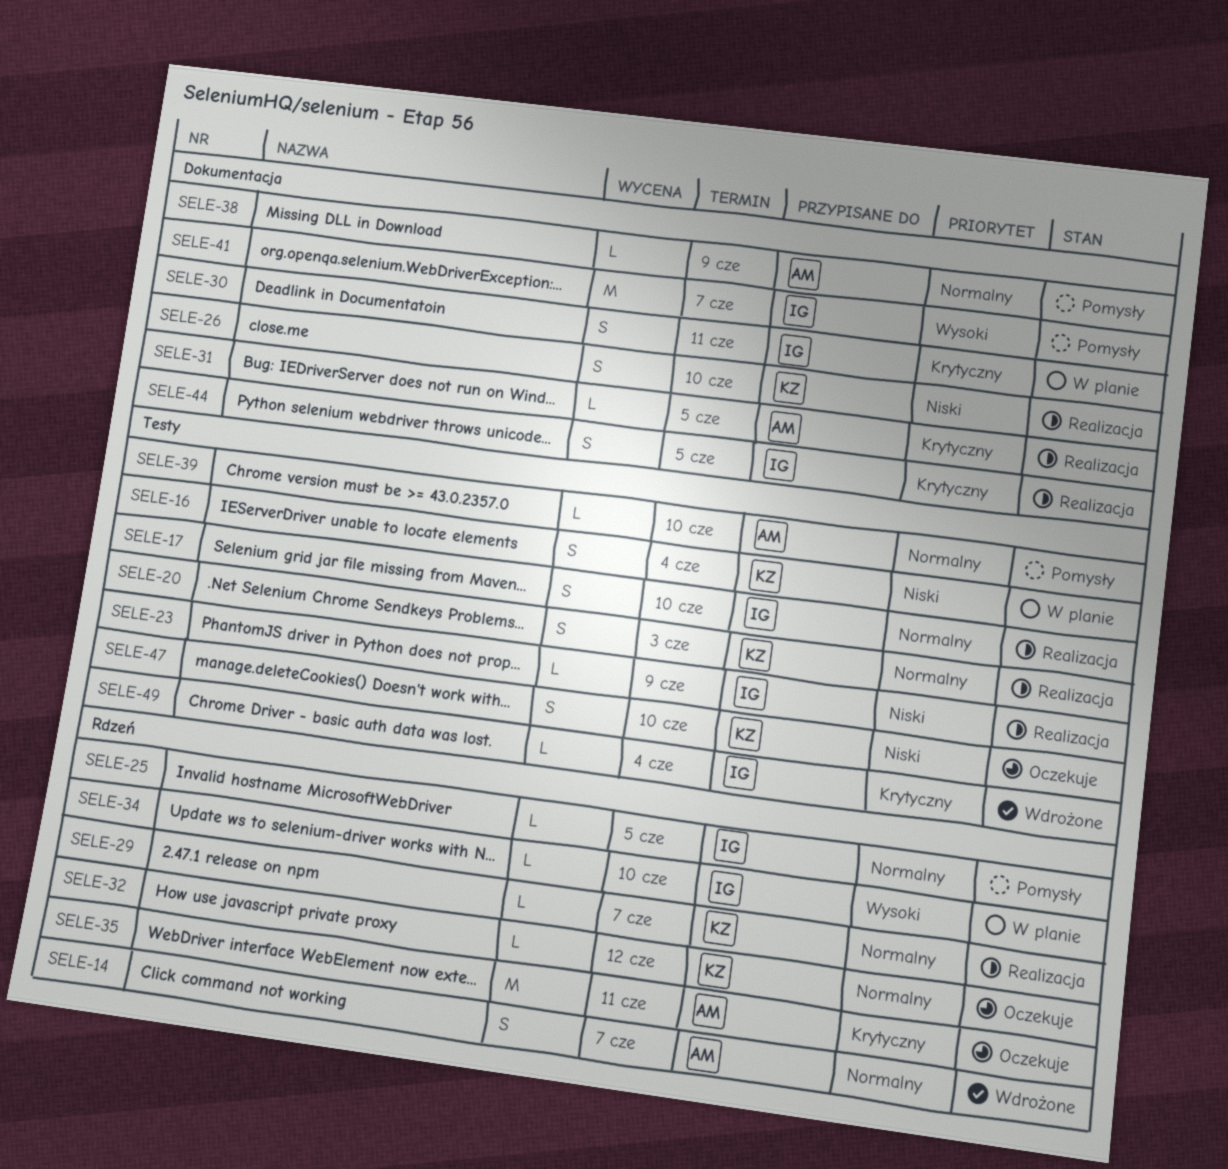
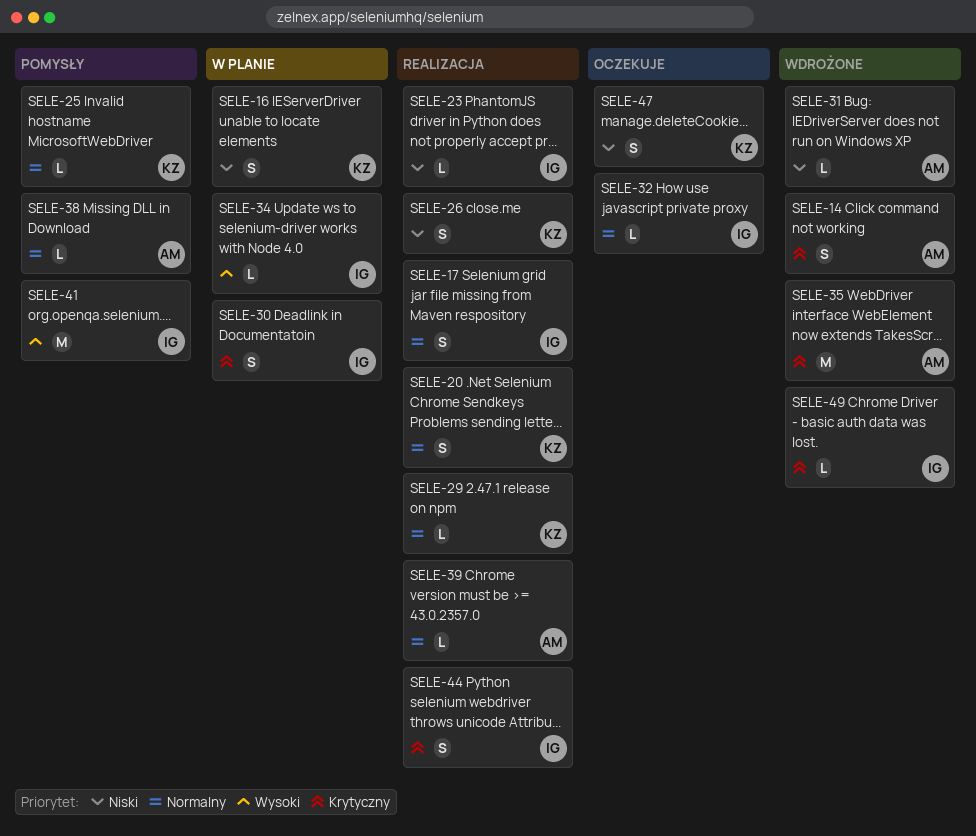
SELE-14, priority: Normalny -> Krytyczny
SELE-25, owner: IG -> KZ
SELE-31, status: Realizacja -> Wdrożone
SELE-31, priority: Krytyczny -> Niski
SELE-32, owner: KZ -> IG
SELE-35, status: Oczekuje -> Wdrożone
SELE-39, status: Pomysły -> Realizacja

